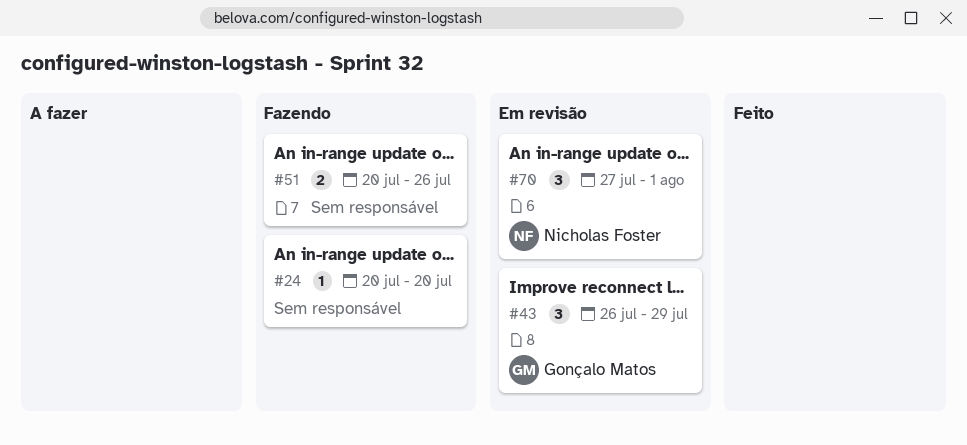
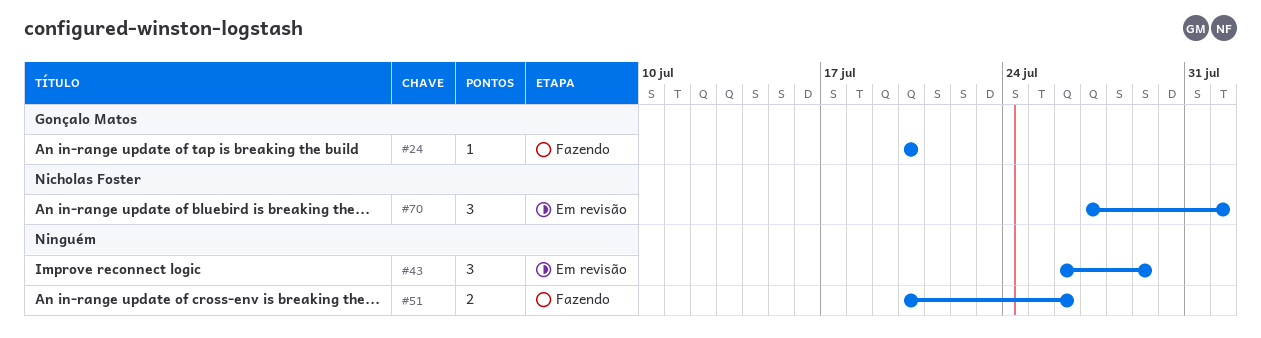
#24, owner: none -> Gonçalo Matos
#43, owner: Gonçalo Matos -> none

